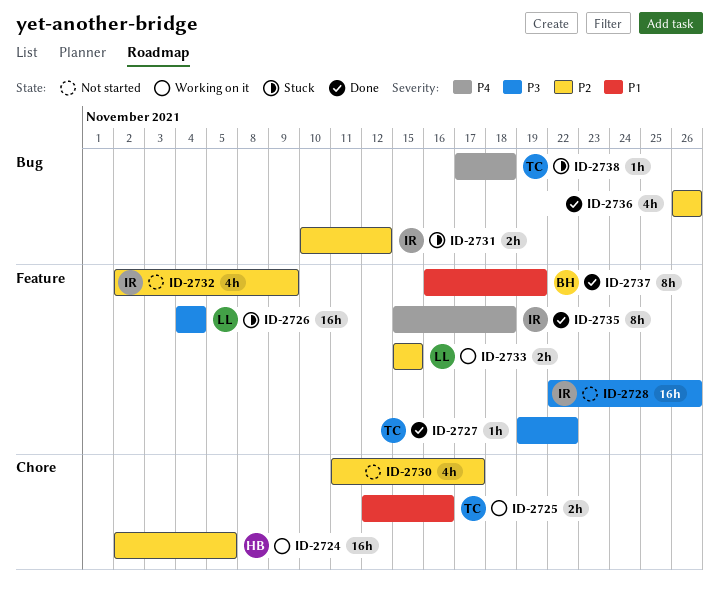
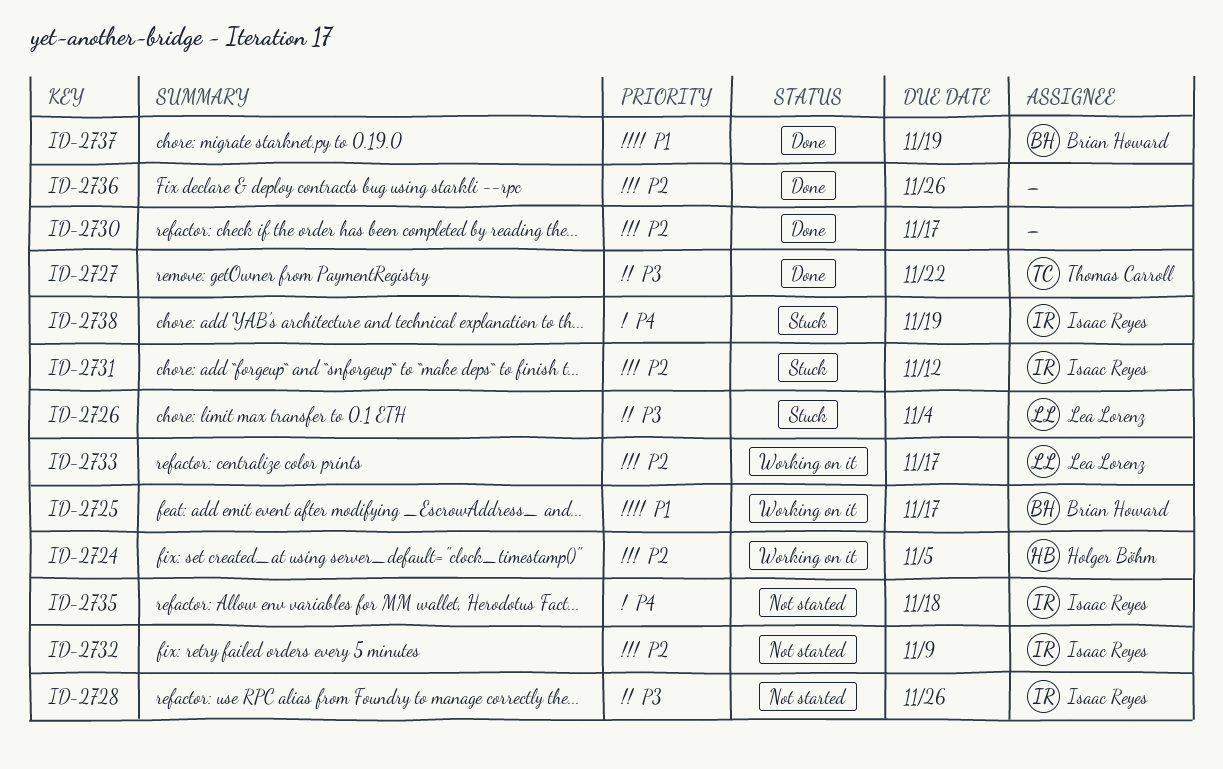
ID-2725, owner: Thomas Carroll -> Brian Howard
ID-2725, due: Nov 16 -> Nov 17
ID-2730, status: Not started -> Done
ID-2733, due: Nov 15 -> Nov 17
ID-2735, status: Done -> Not started
ID-2738, owner: Thomas Carroll -> Isaac Reyes
ID-2738, due: Nov 18 -> Nov 19

